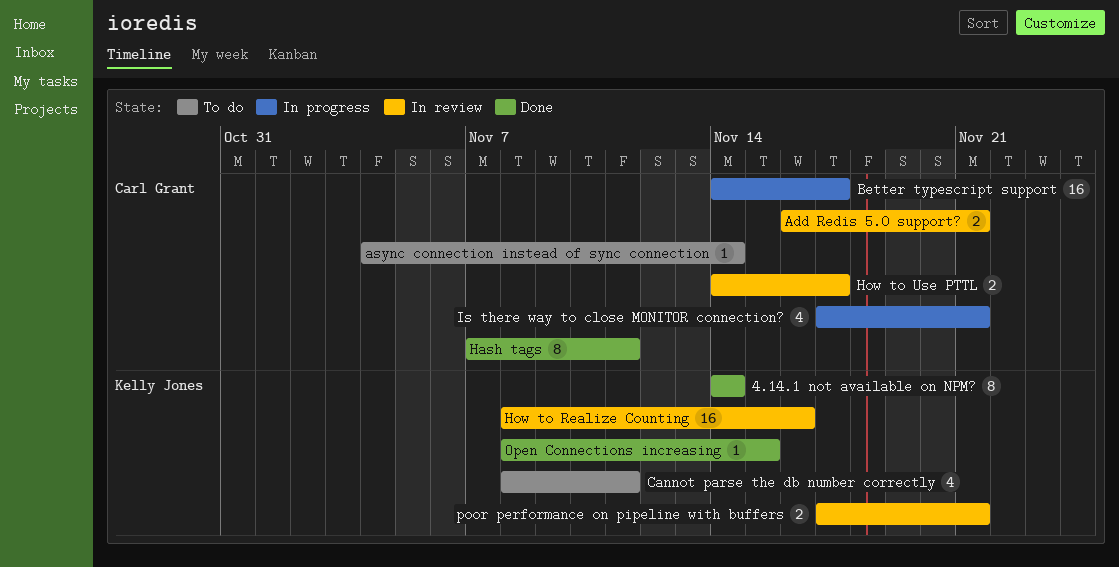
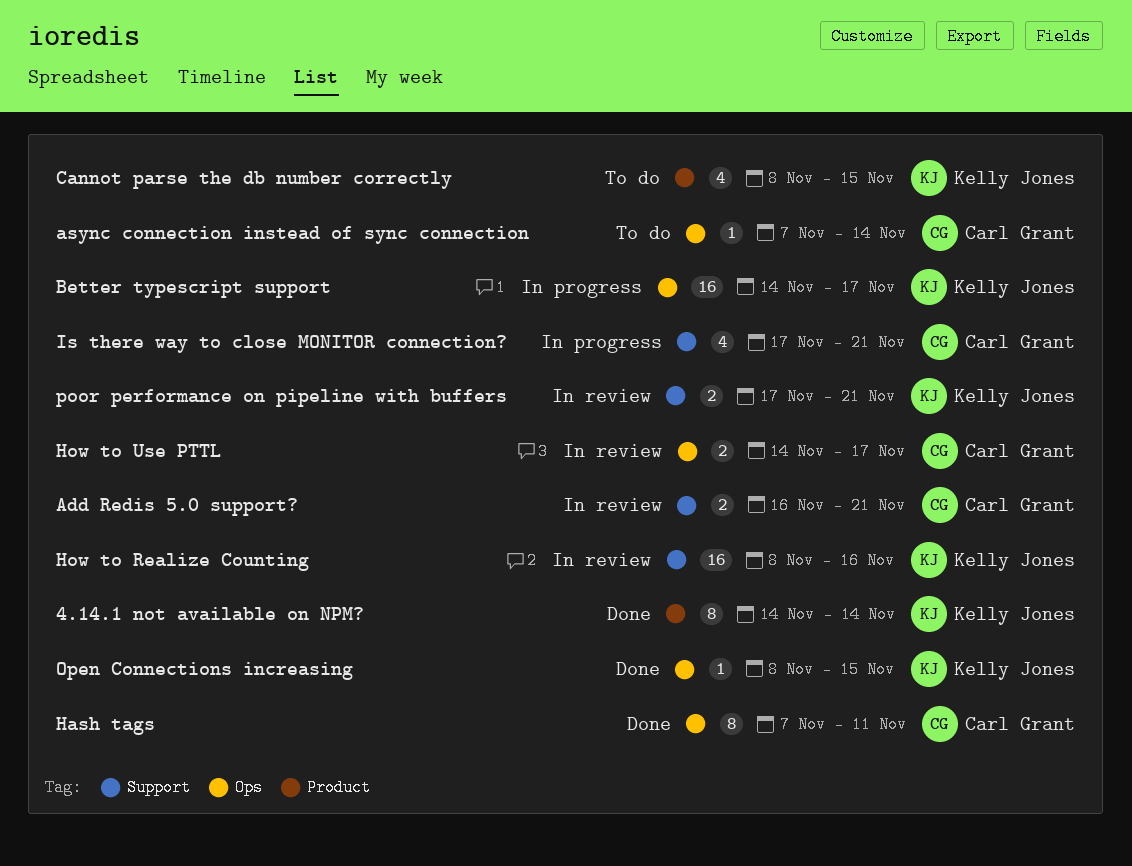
async connection instead of sync connection, start: Nov 4 -> Nov 7
Better typescript support, owner: Carl Grant -> Kelly Jones
Cannot parse the db number correctly, due: Nov 11 -> Nov 15

